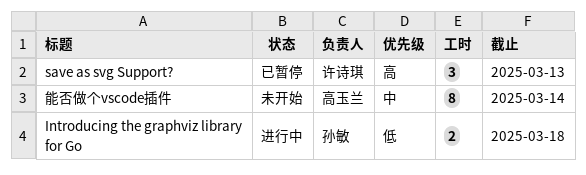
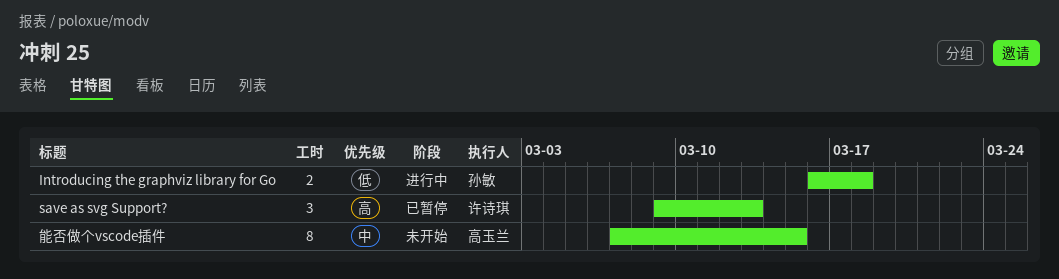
能否做个vscode插件, due: Mar 14 -> Mar 15

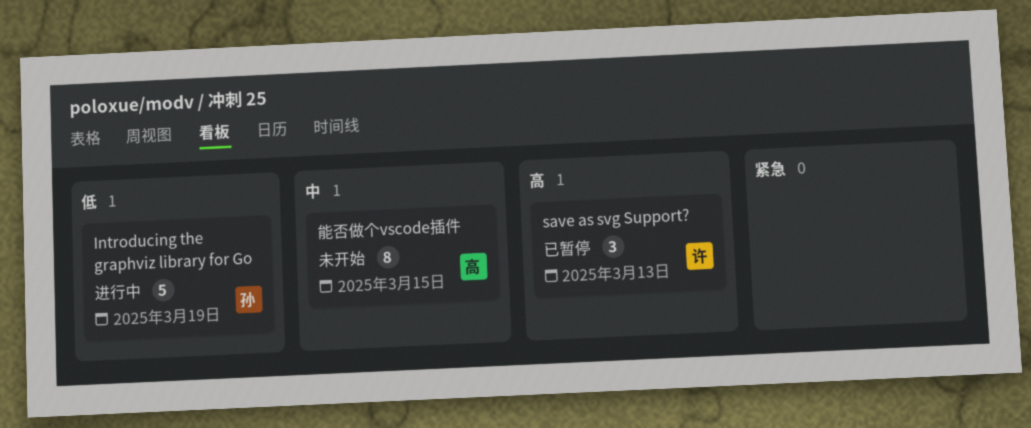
Introducing the graphviz library for Go, estimate: 2 -> 5
Introducing the graphviz library for Go, due: Mar 18 -> Mar 19

